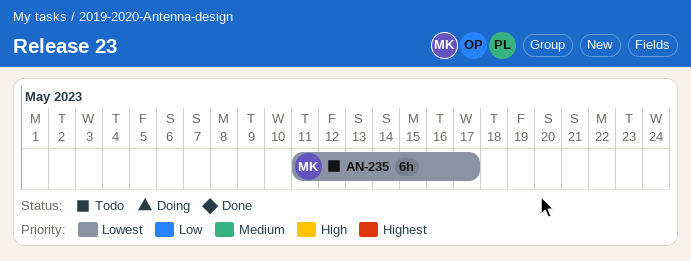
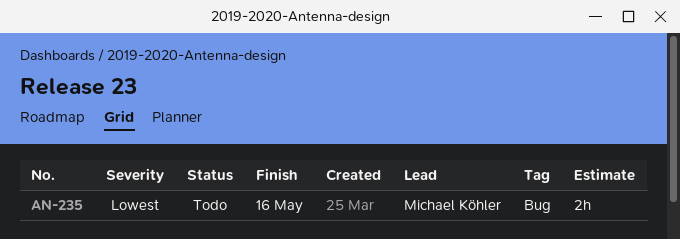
AN-235, estimate: 6h -> 2h
AN-235, due: May 17 -> May 16

